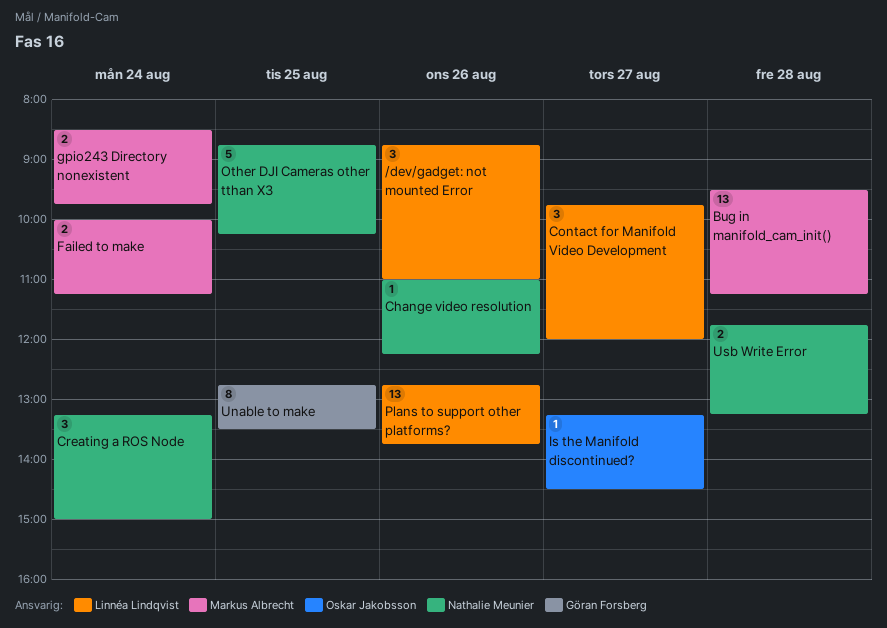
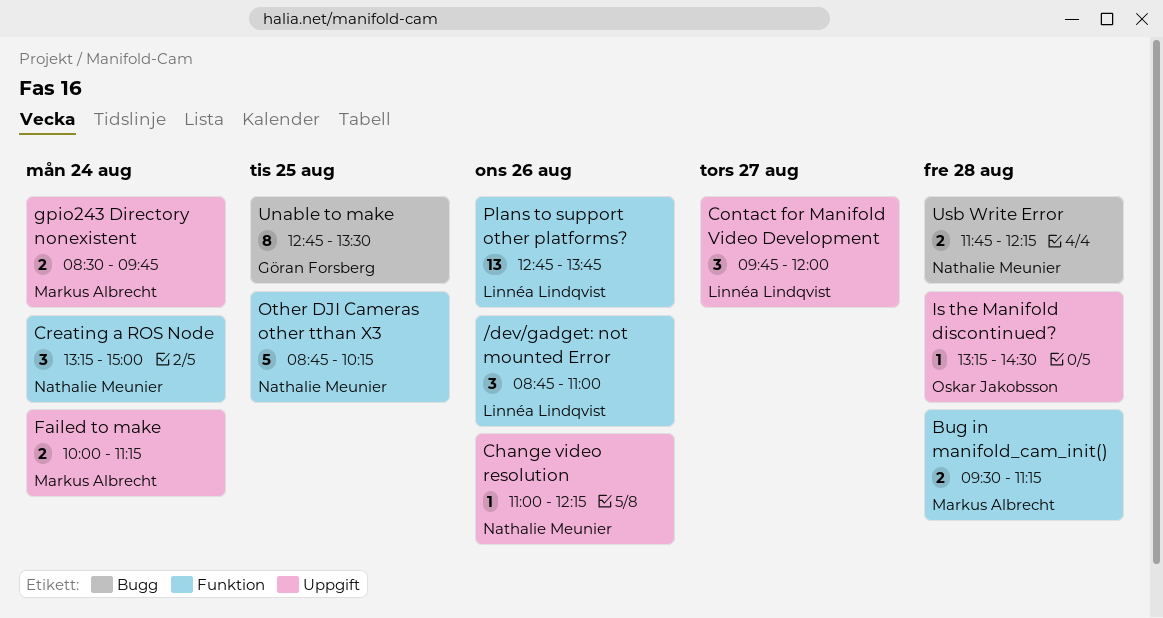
Bug in manifold_cam_init(), estimate: 13 -> 2
Is the Manifold discontinued?, day: Aug 27 -> Aug 28
Usb Write Error, ends: 13:15 -> 12:15

